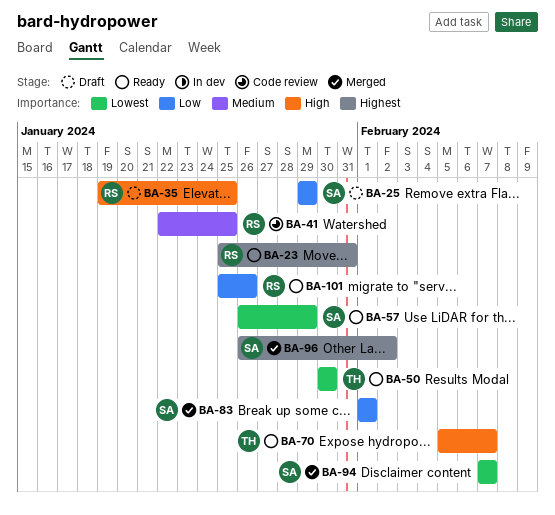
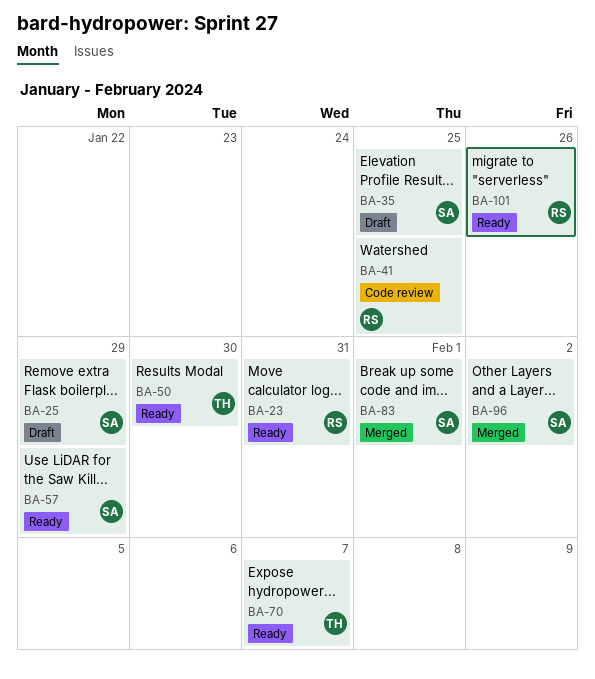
BA-35, owner: RS -> SA
BA-94: present -> none

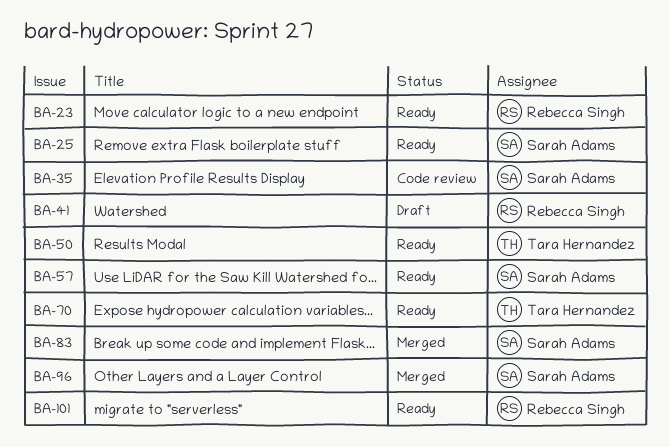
BA-25, status: Draft -> Ready
BA-35, status: Draft -> Code review
BA-41, status: Code review -> Draft

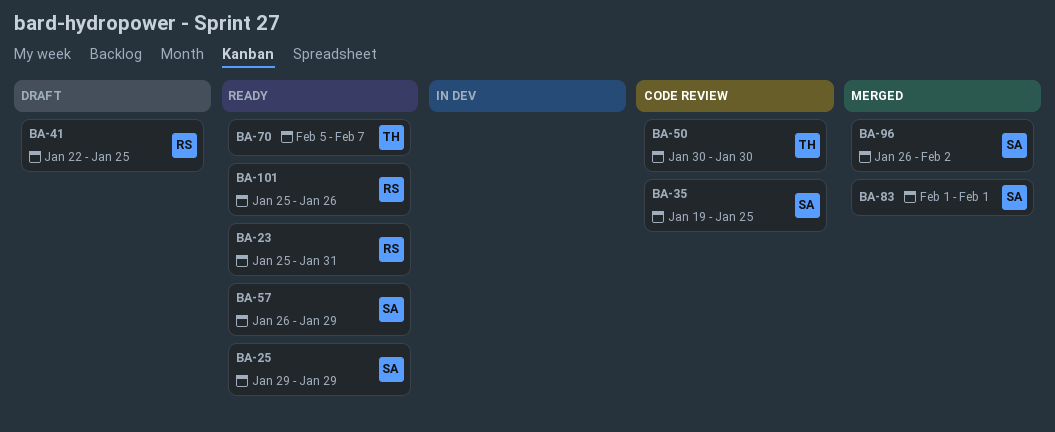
BA-50, status: Ready -> Code review

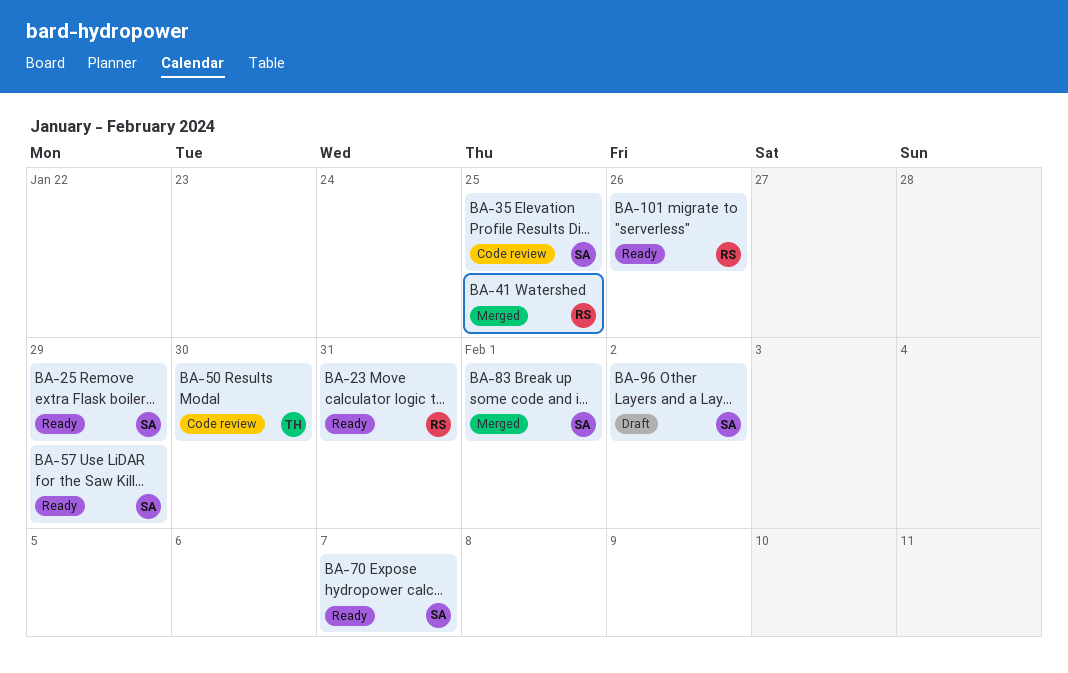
BA-41, status: Draft -> Merged
BA-70, owner: TH -> SA
BA-96, status: Merged -> Draft

